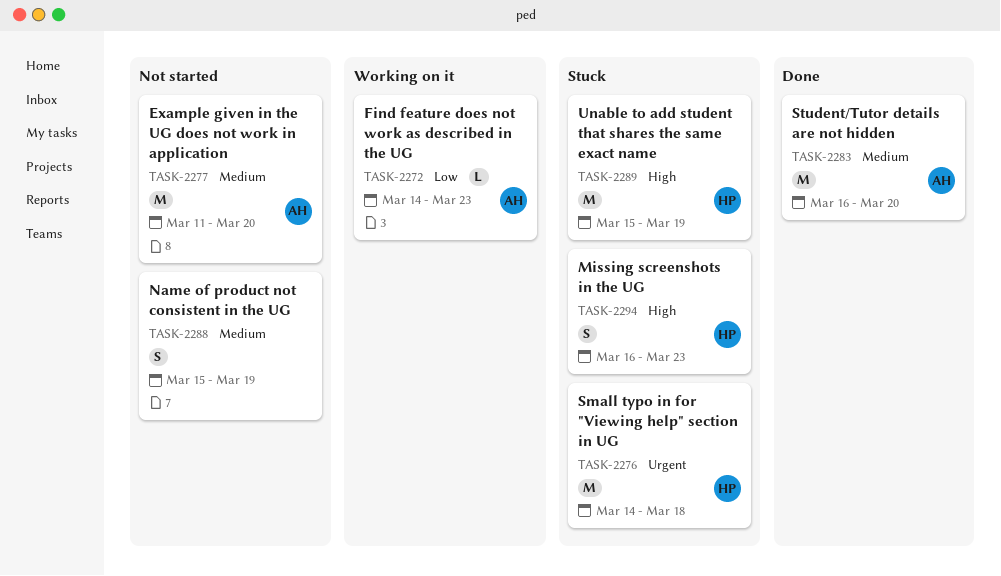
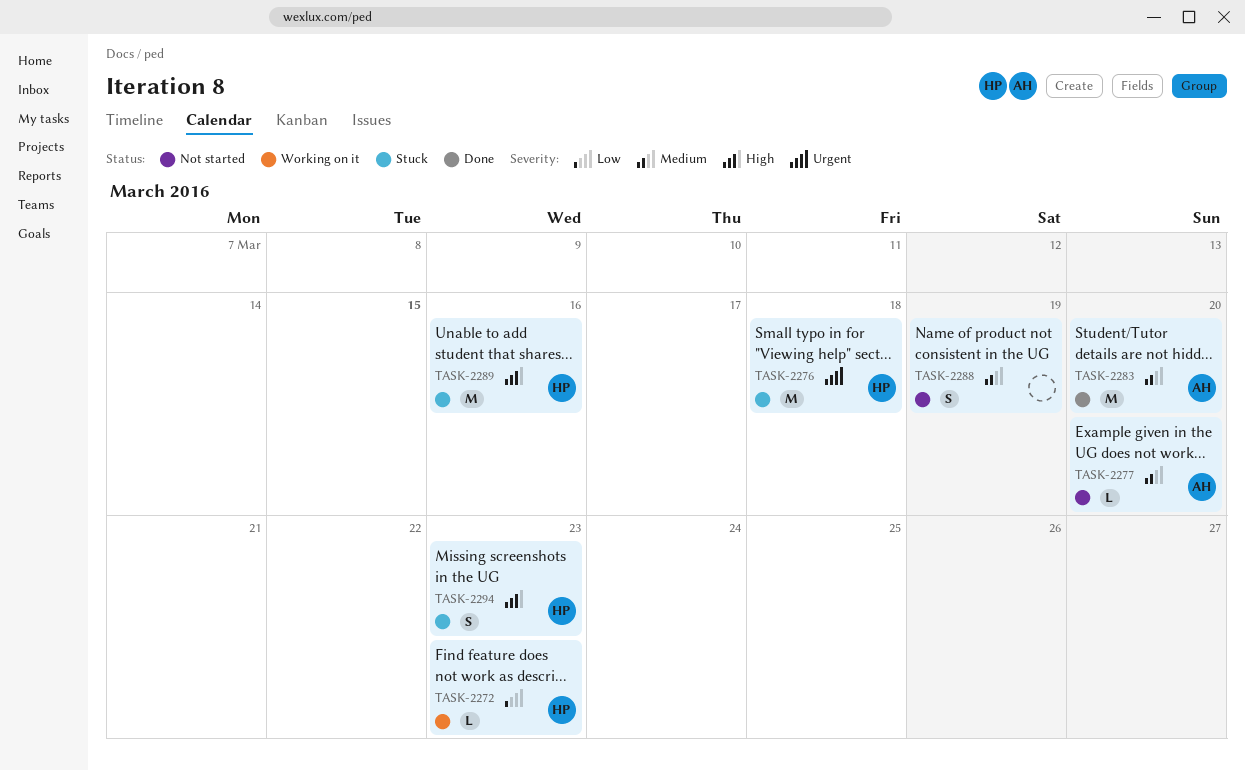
TASK-2272, owner: AH -> HP
TASK-2277, estimate: M -> L
TASK-2289, due: Mar 19 -> Mar 16

